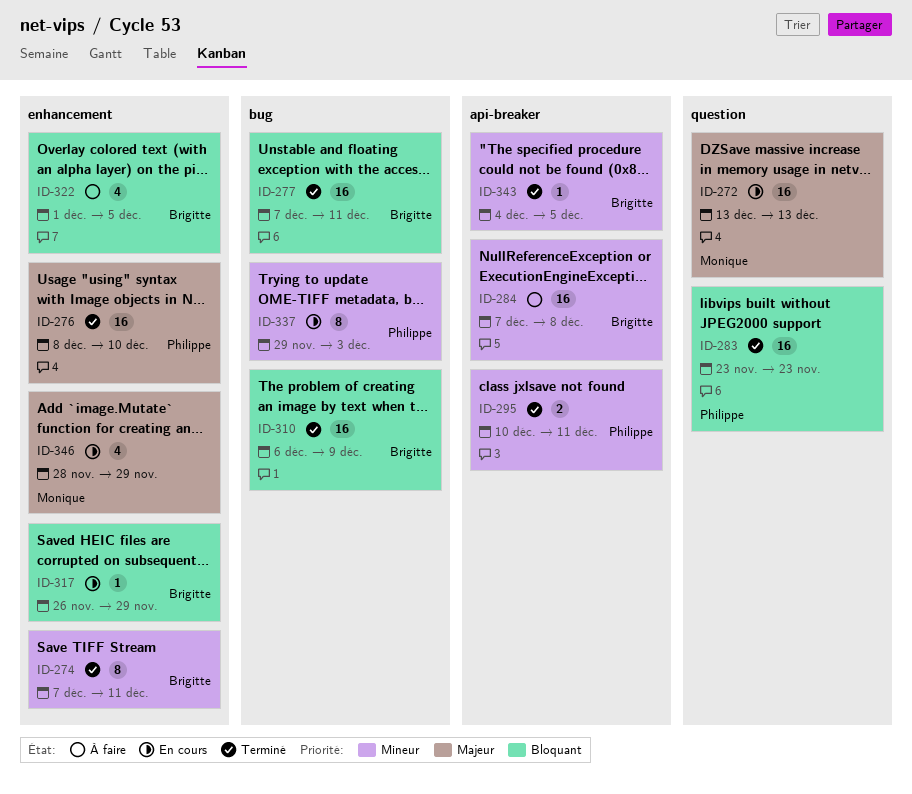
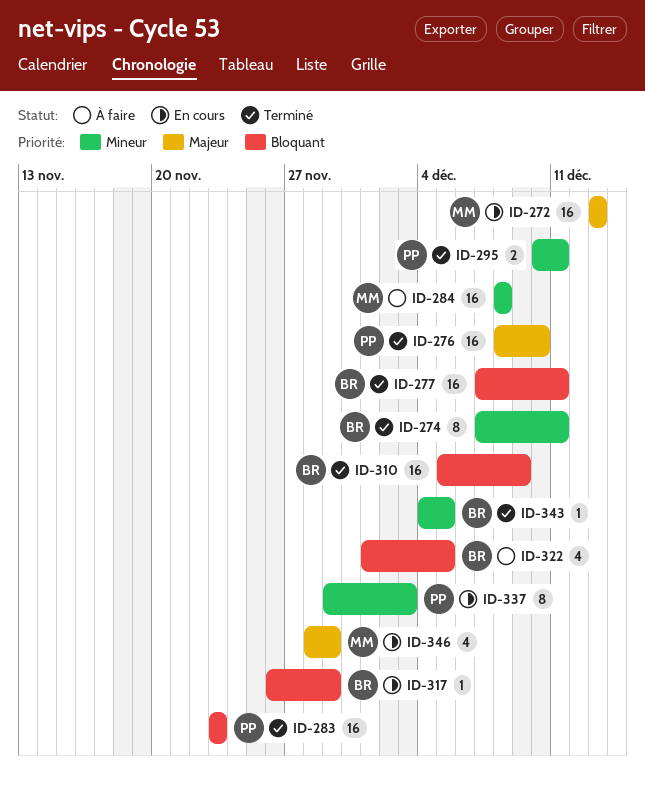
ID-284, owner: Brigitte -> Monique
ID-284, start: Dec 7 -> Dec 8
ID-310, start: Dec 6 -> Dec 5

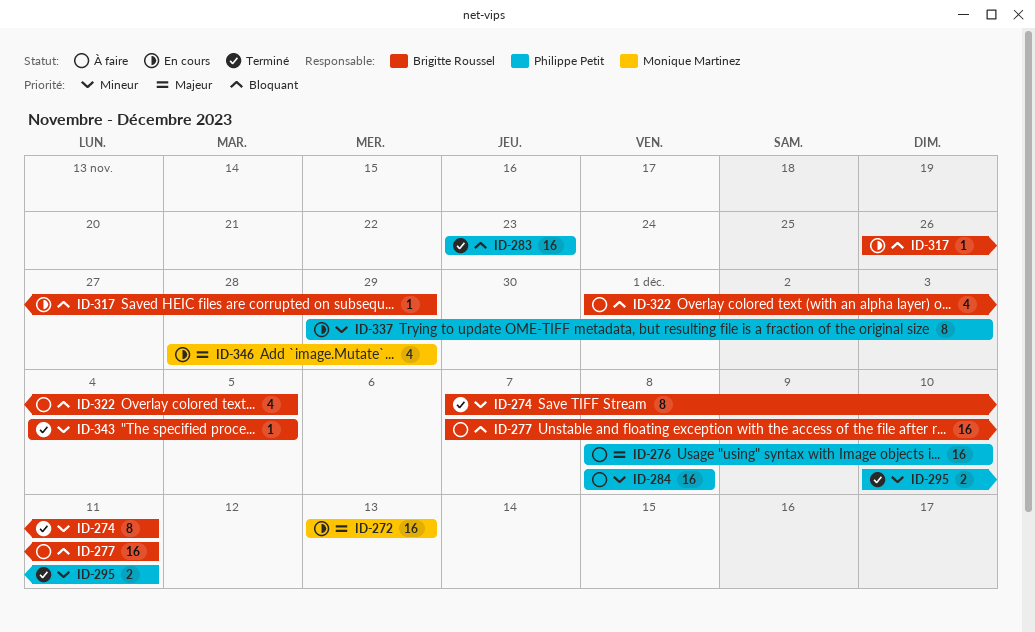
ID-276, status: Terminé -> À faire
ID-277, status: Terminé -> À faire
ID-284, owner: Monique Martinez -> Philippe Petit
ID-310: present -> none

